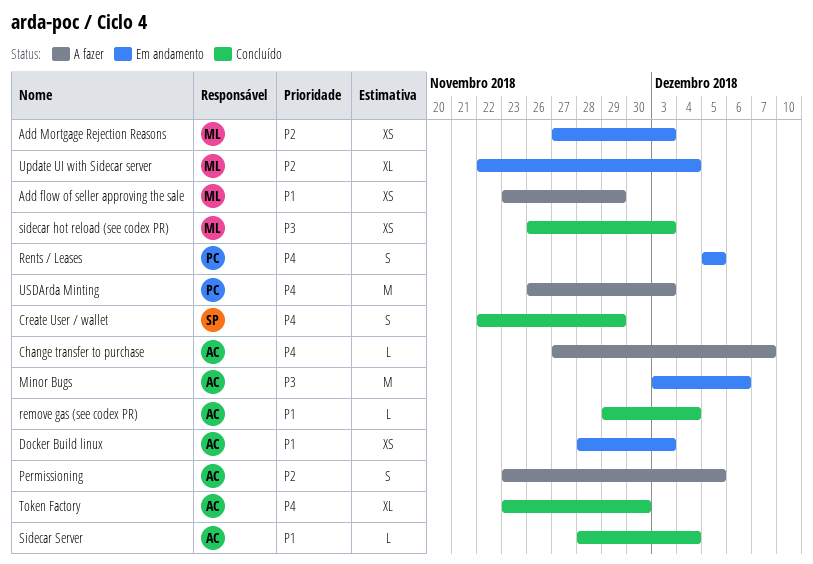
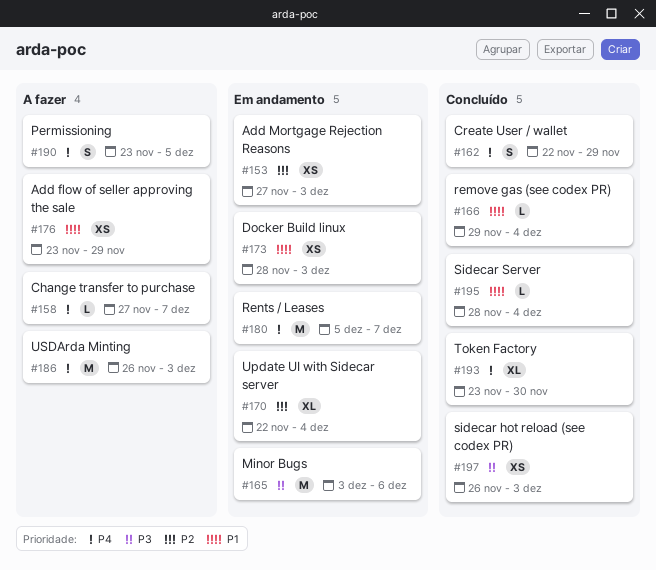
Permissioning, priority: P2 -> P4
Rents / Leases, estimate: S -> M
Rents / Leases, due: Dec 5 -> Dec 7

